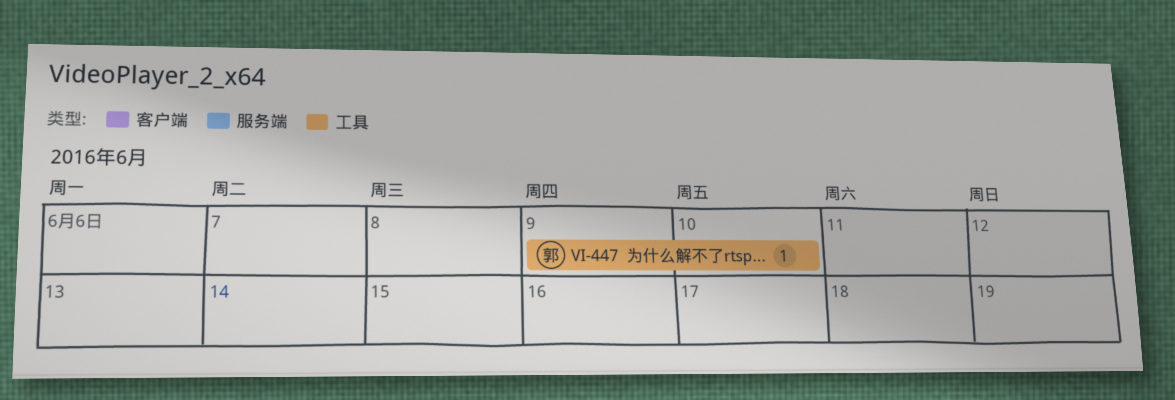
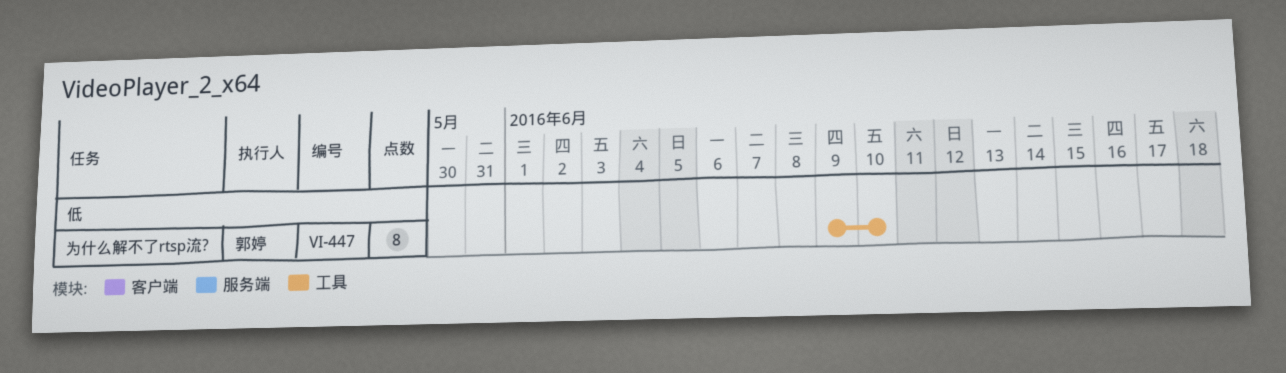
VI-447, estimate: 1 -> 8

